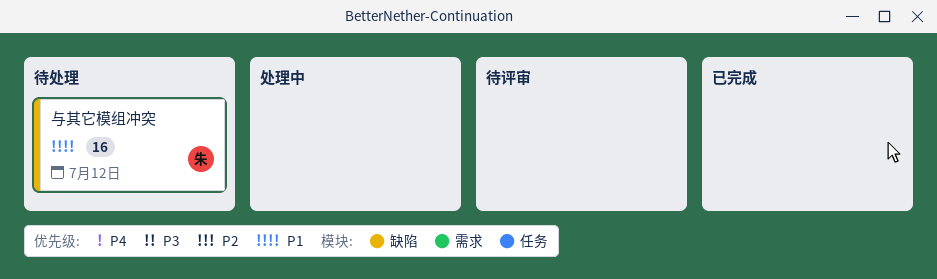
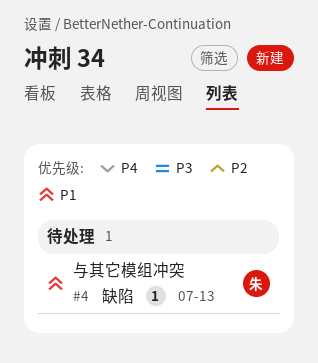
与其它模组冲突, estimate: 16 -> 1
与其它模组冲突, due: Jul 12 -> Jul 13

